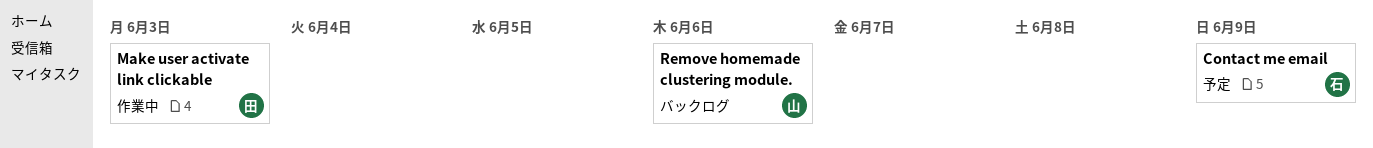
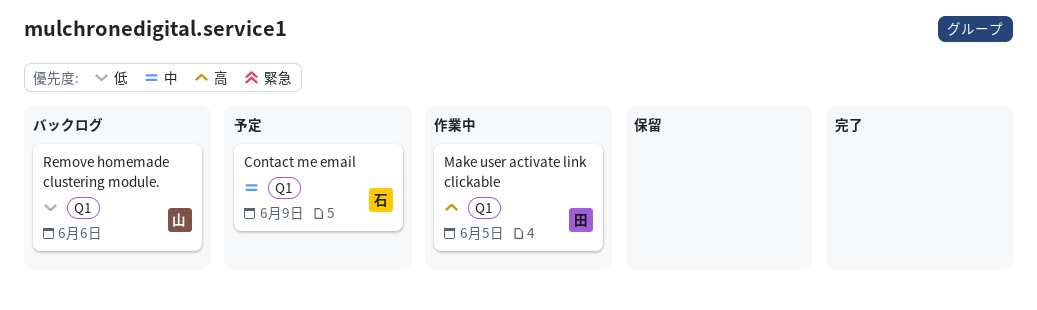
Make user activate link clickable, due: Jun 3 -> Jun 5

